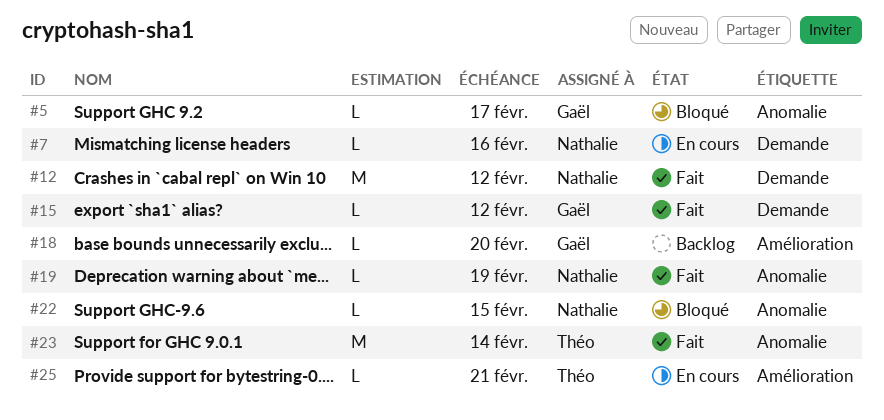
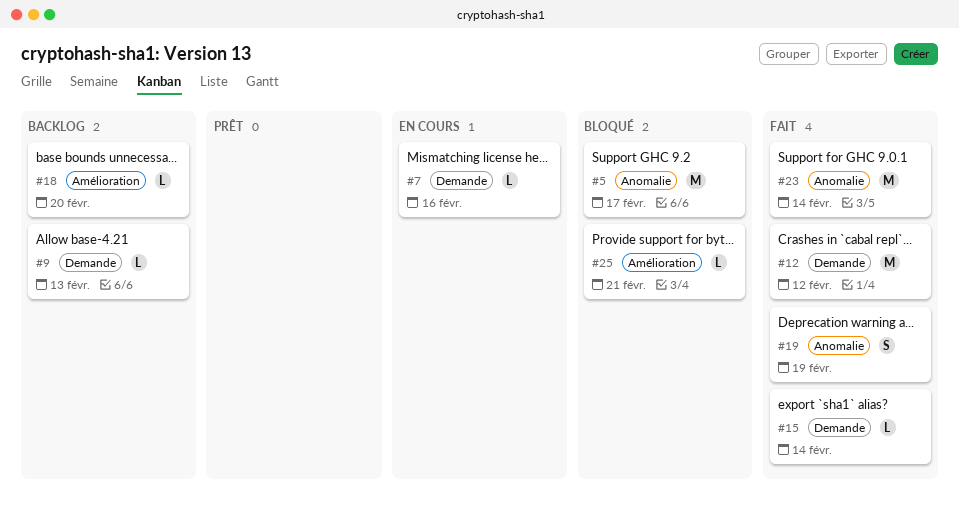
#5, estimate: L -> M
#9: none -> present
#15, due: Feb 12 -> Feb 14
#19, estimate: L -> S
#22: present -> none
#25, status: En cours -> Bloqué

